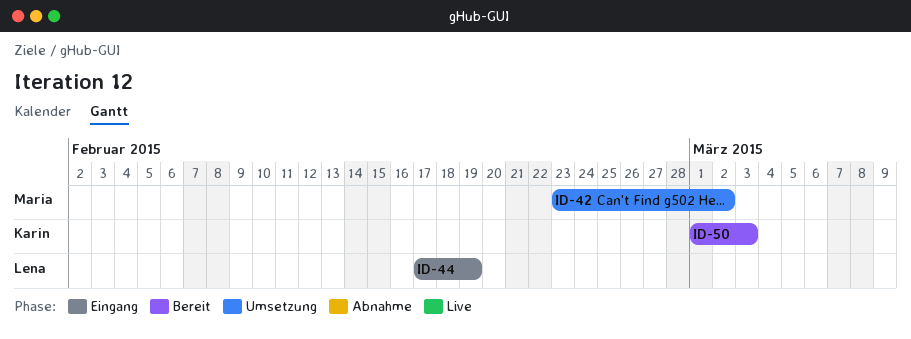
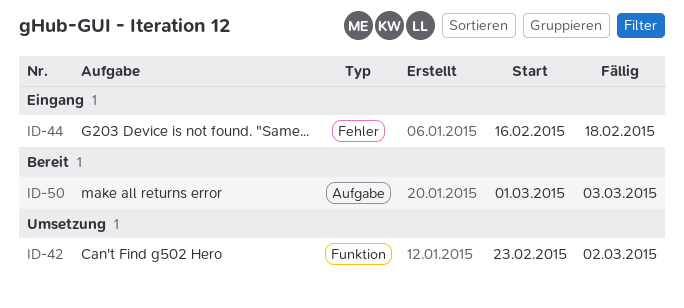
ID-44, start: Feb 17 -> Feb 16
ID-44, due: Feb 19 -> Feb 18

